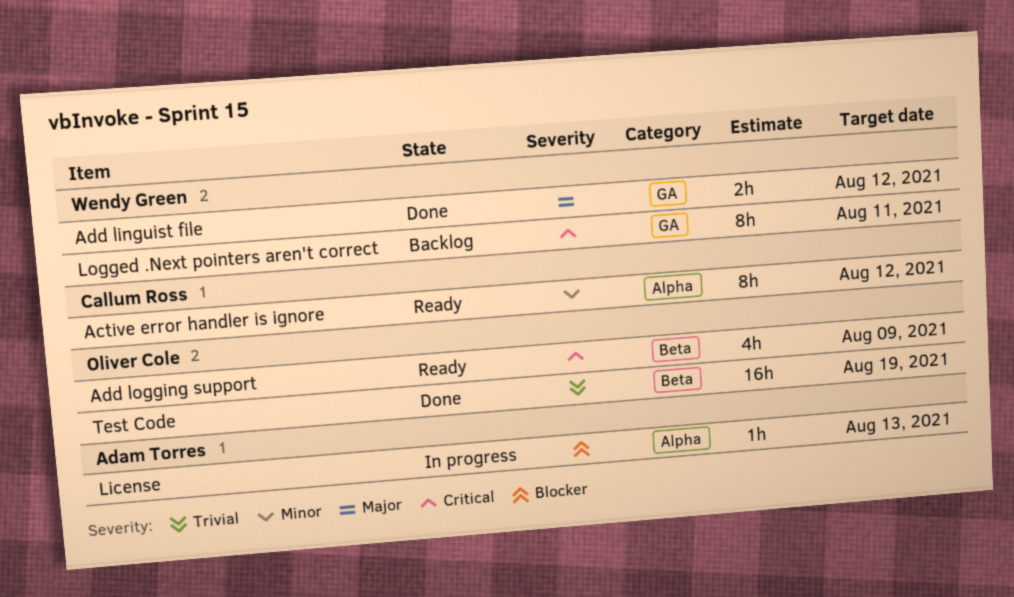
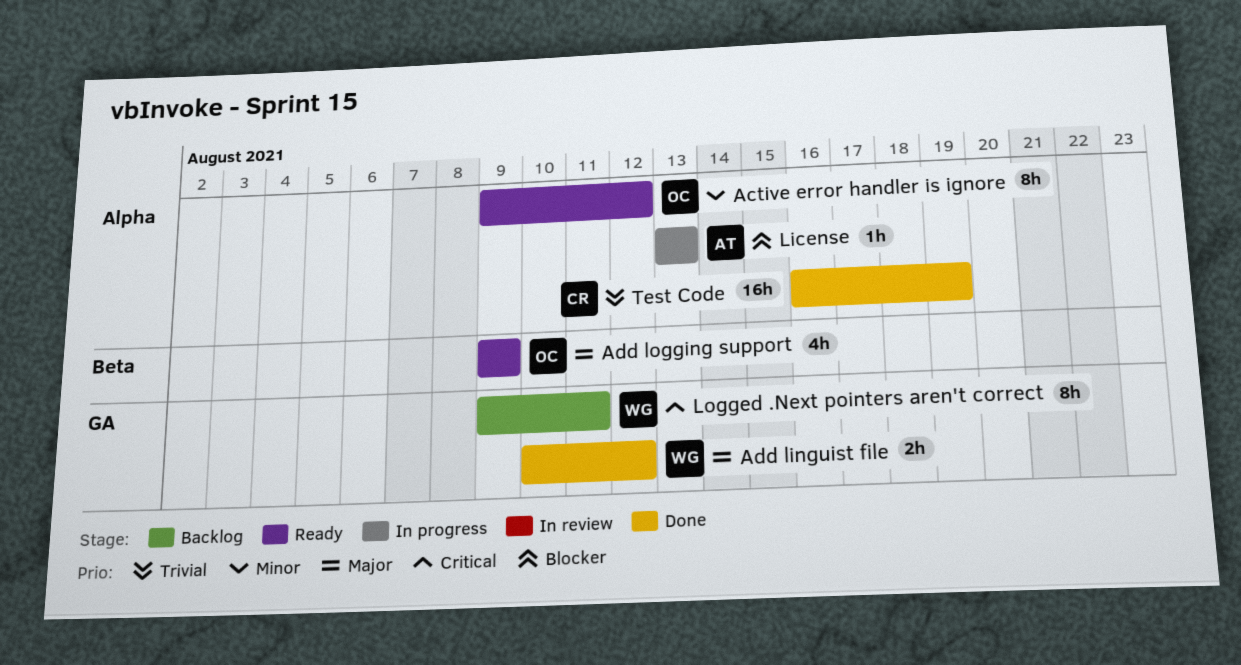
Active error handler is ignore, owner: Callum Ross -> Oliver Cole
Add logging support, priority: Critical -> Major
Test Code, owner: Oliver Cole -> Callum Ross
Test Code, label: Beta -> Alpha

